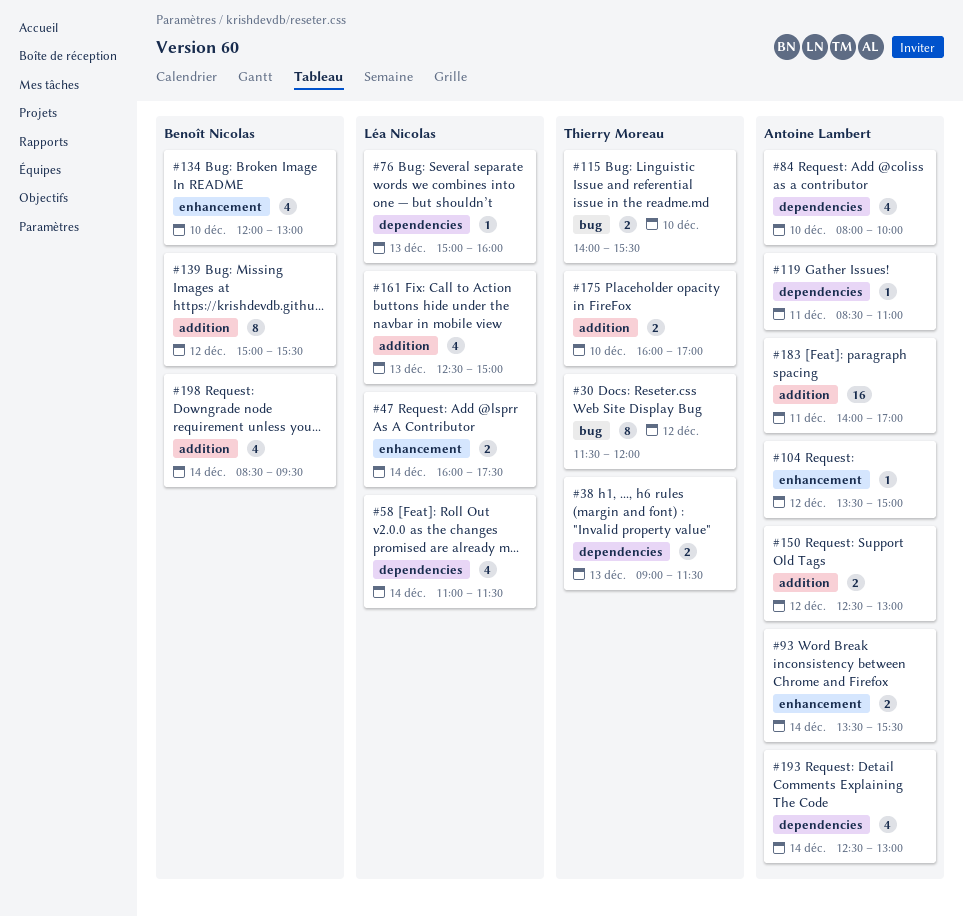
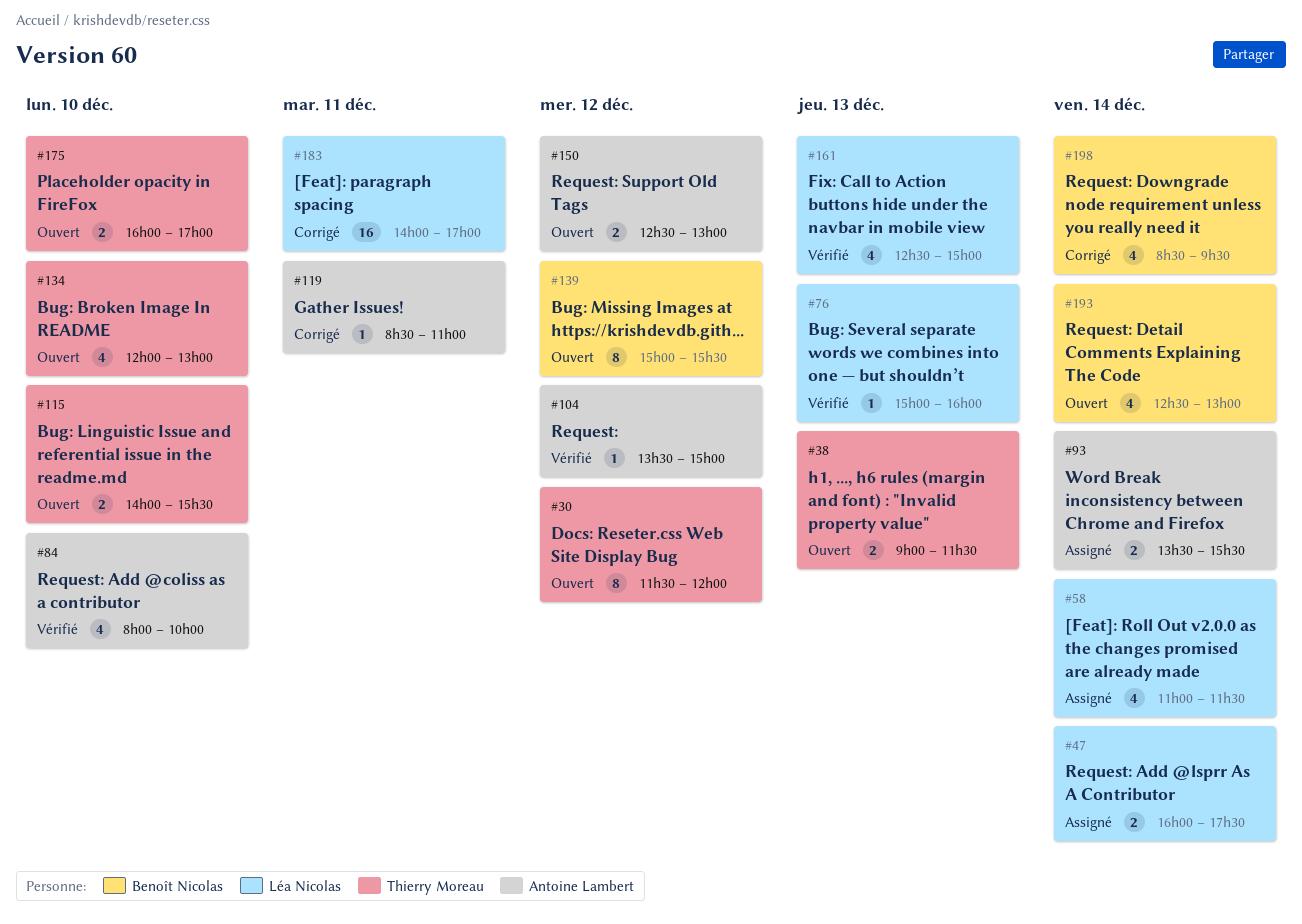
#134, owner: Benoît Nicolas -> Thierry Moreau
#183, owner: Antoine Lambert -> Léa Nicolas
#193, owner: Antoine Lambert -> Benoît Nicolas

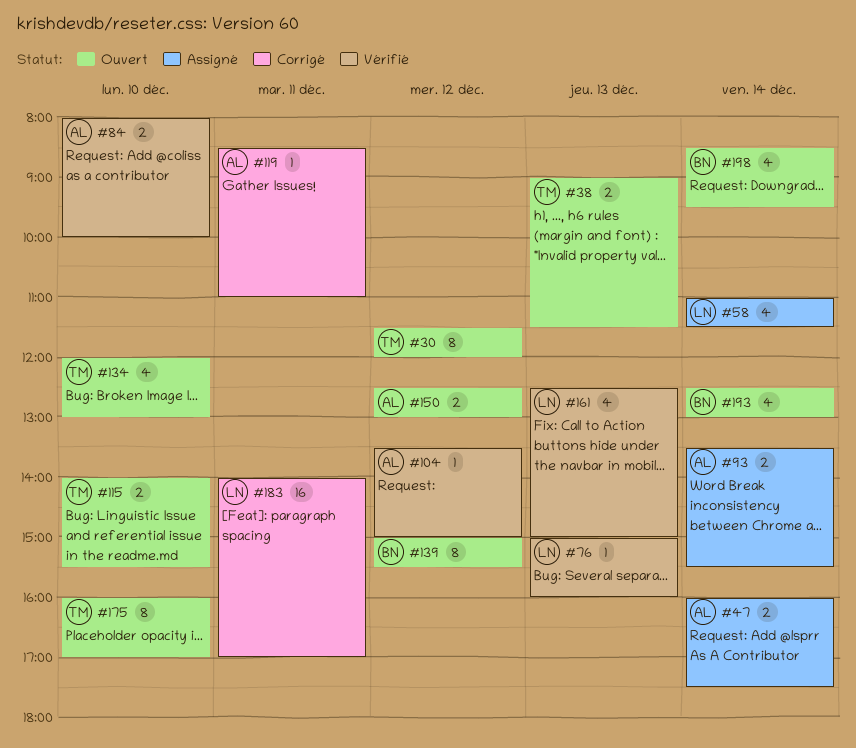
#47, owner: Léa Nicolas -> Antoine Lambert
#84, estimate: 4 -> 2
#175, estimate: 2 -> 8
#198, status: Corrigé -> Ouvert

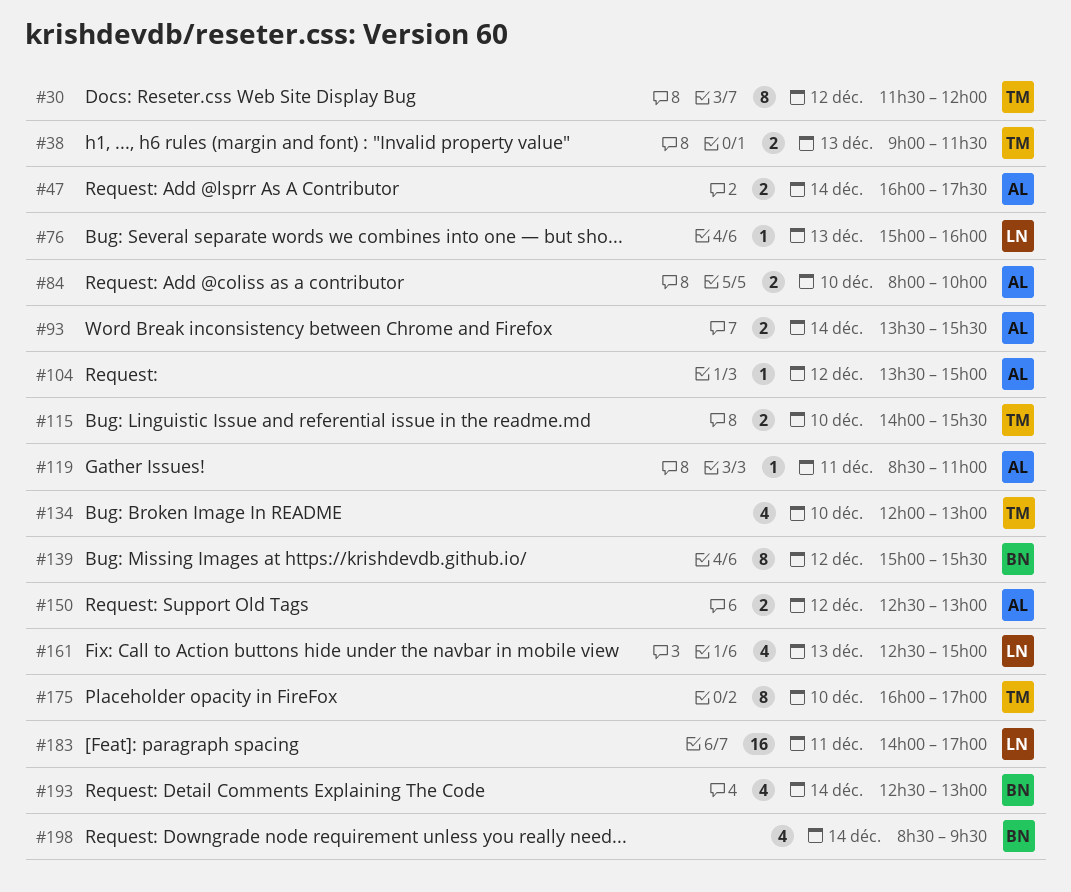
#58: present -> none

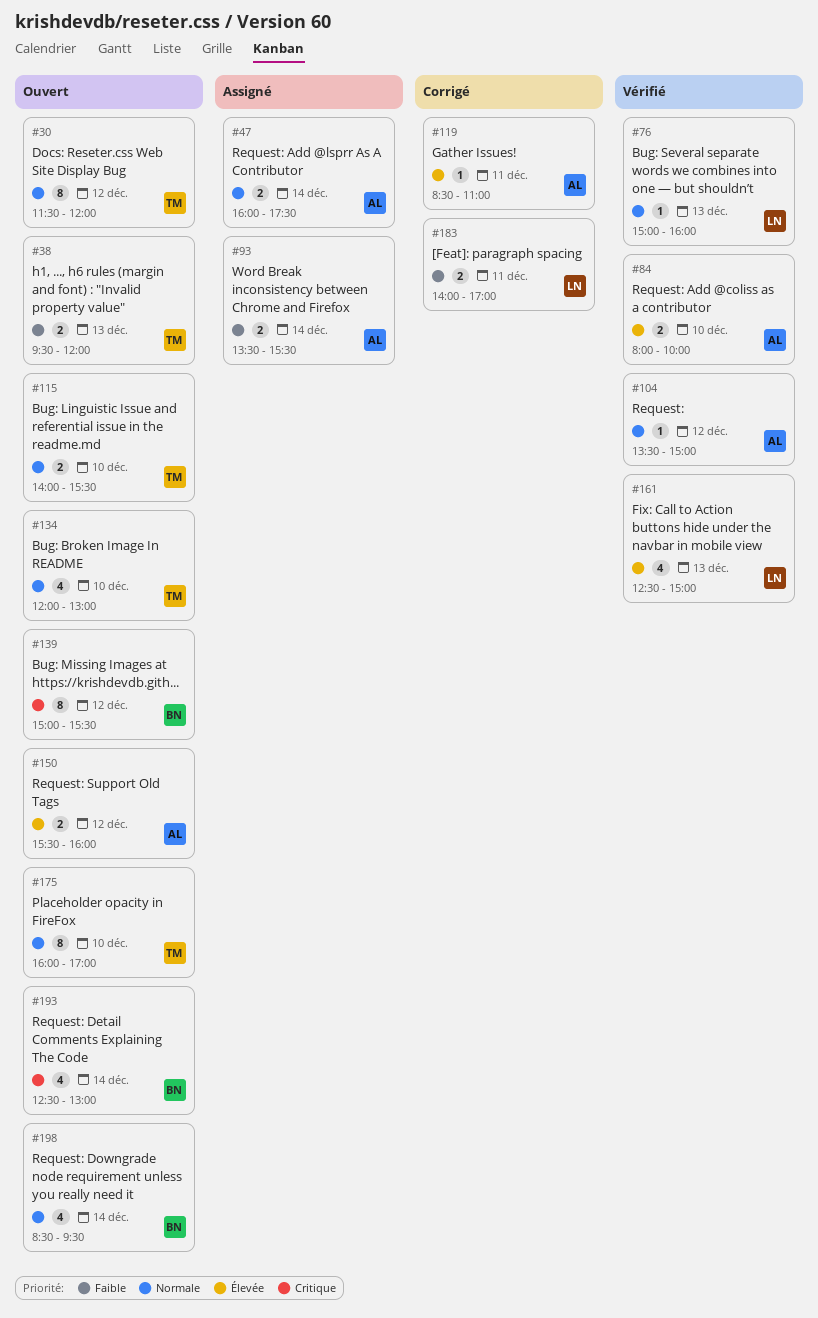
#38, begins: 09:00 -> 09:30
#38, ends: 11:30 -> 12:00
#150, begins: 12:30 -> 15:30
#150, ends: 13:00 -> 16:00
#183, estimate: 16 -> 2

